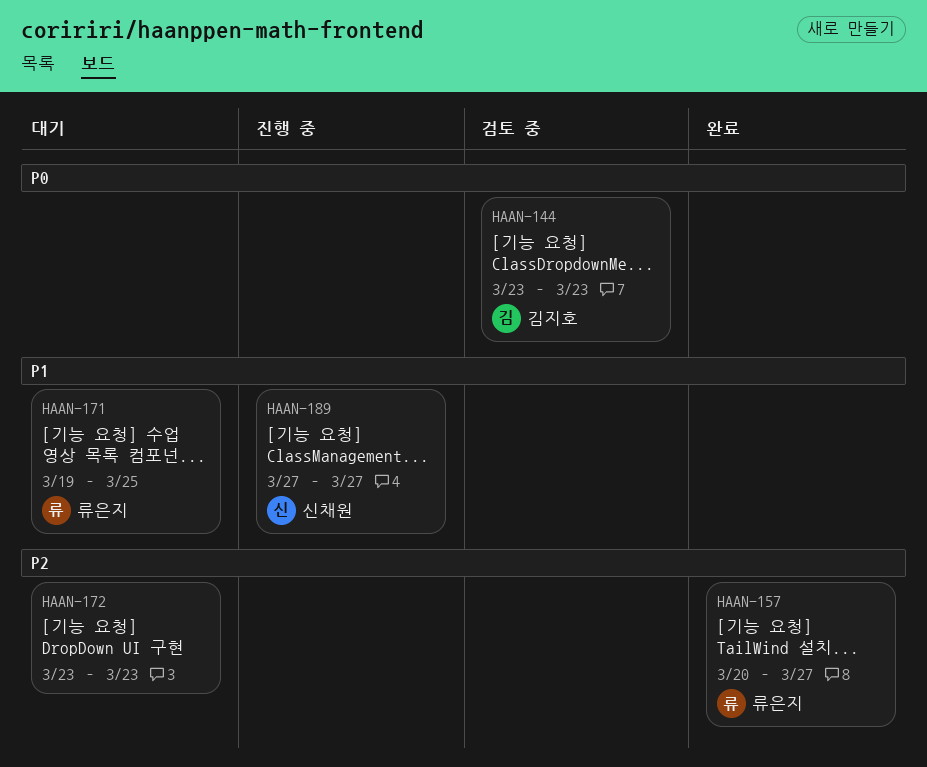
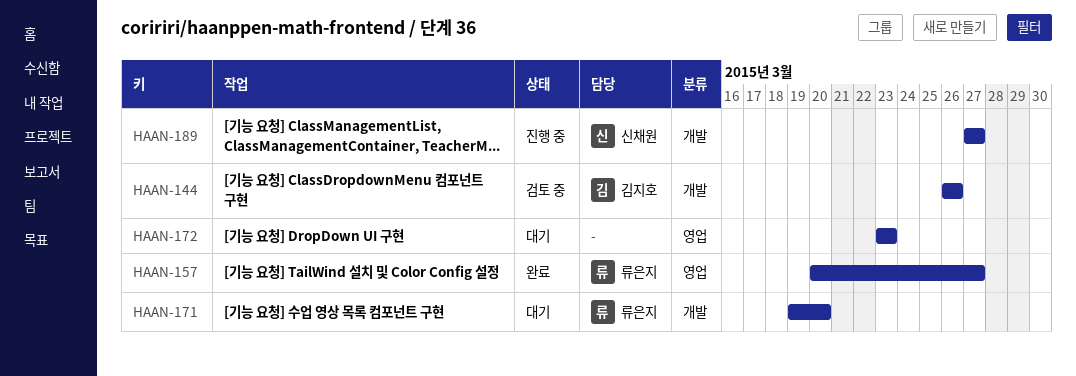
HAAN-144, start: Mar 23 -> Mar 26
HAAN-144, due: Mar 23 -> Mar 26
HAAN-171, due: Mar 25 -> Mar 20

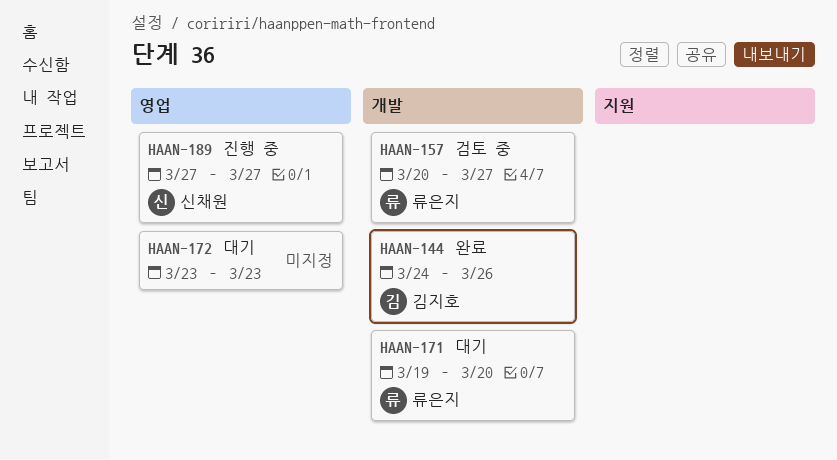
HAAN-144, status: 검토 중 -> 완료
HAAN-144, start: Mar 26 -> Mar 24
HAAN-157, status: 완료 -> 검토 중
HAAN-157, label: 영업 -> 개발
HAAN-189, label: 개발 -> 영업

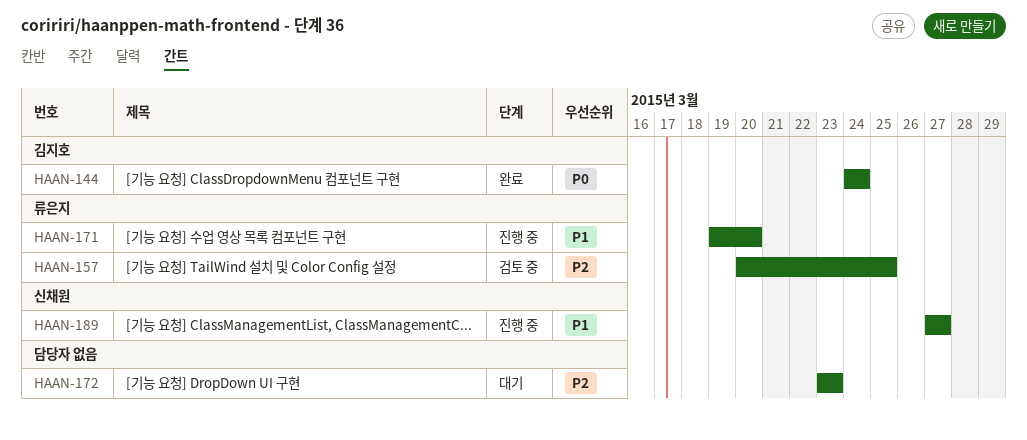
HAAN-144, due: Mar 26 -> Mar 24
HAAN-157, due: Mar 27 -> Mar 25
HAAN-171, status: 대기 -> 진행 중

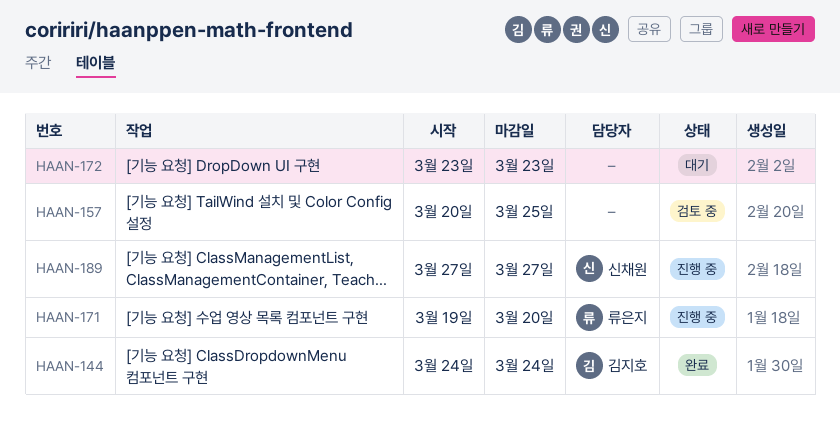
HAAN-157, owner: 류은지 -> none

